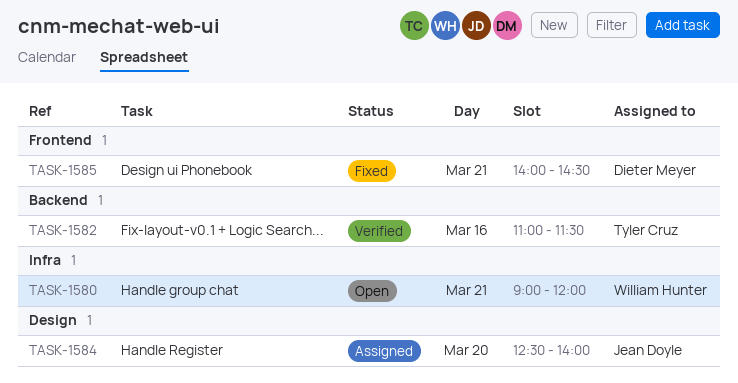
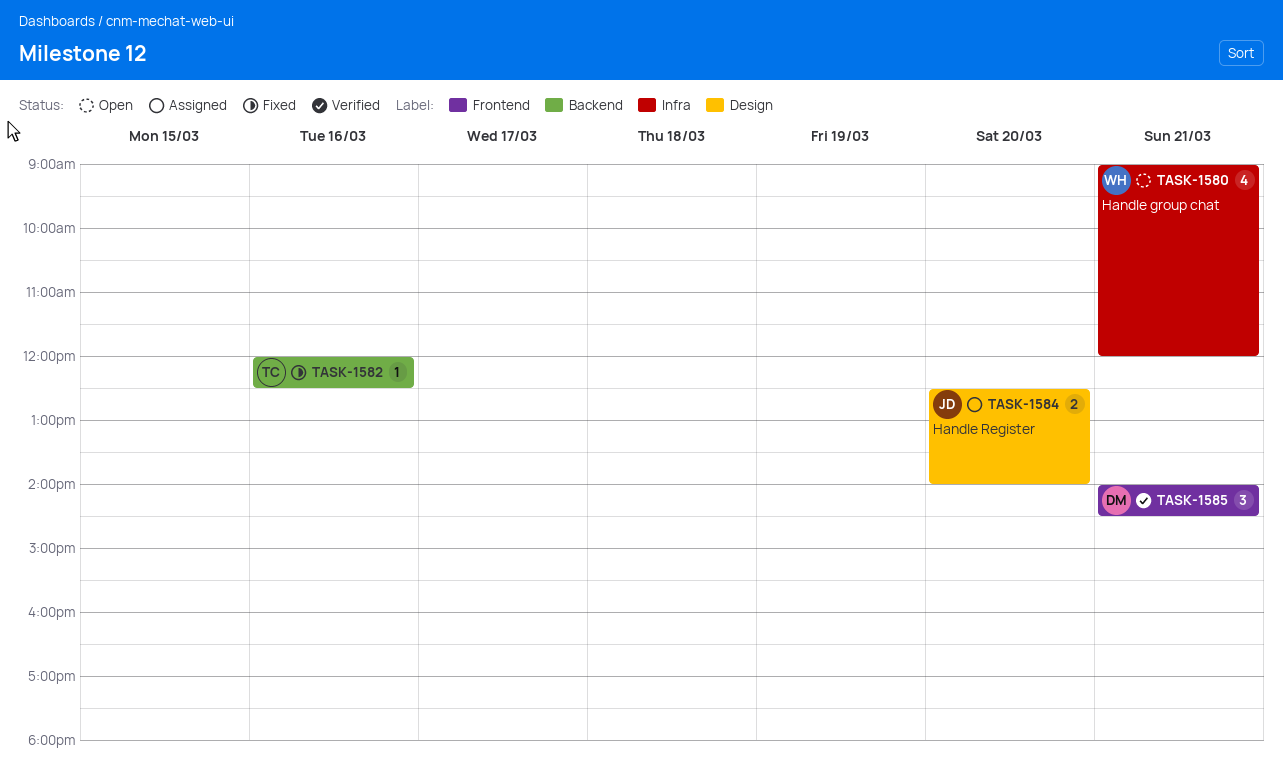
TASK-1582, status: Verified -> Fixed
TASK-1582, begins: 11:00 -> 12:00
TASK-1582, ends: 11:30 -> 12:30
TASK-1585, status: Fixed -> Verified

